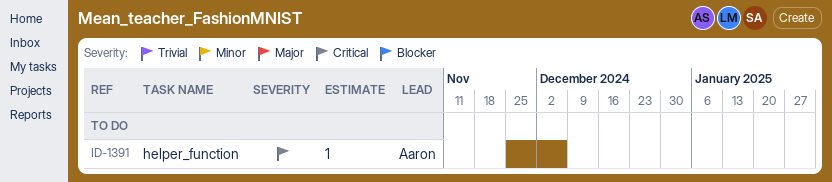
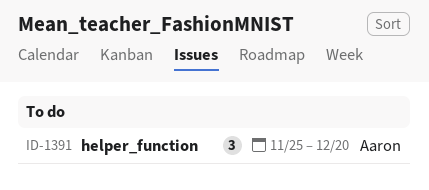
ID-1391, estimate: 1 -> 3
ID-1391, due: Dec 6 -> Dec 20

